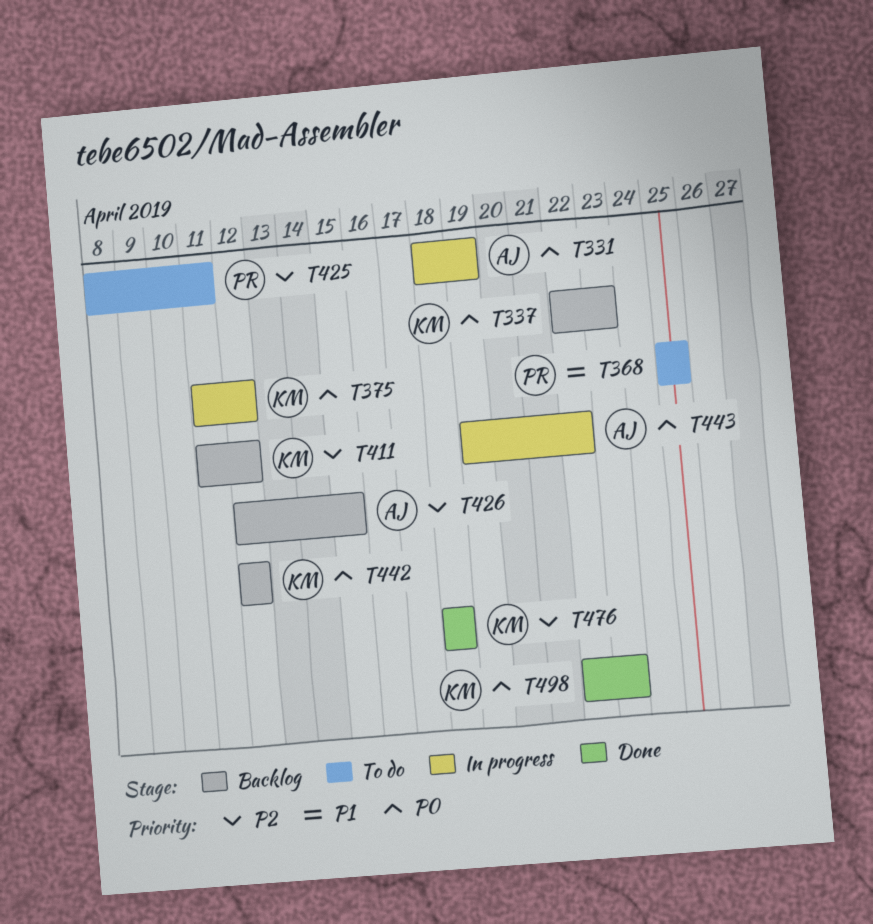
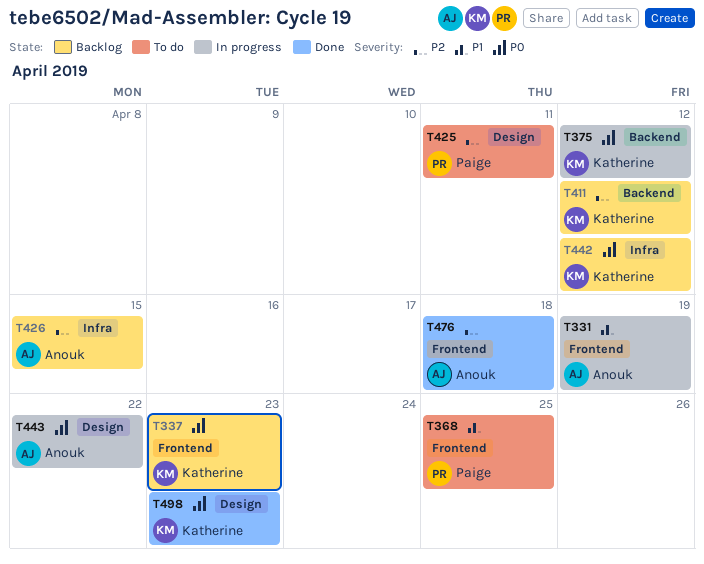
T331, priority: P0 -> P1
T476, owner: Katherine -> Anouk

